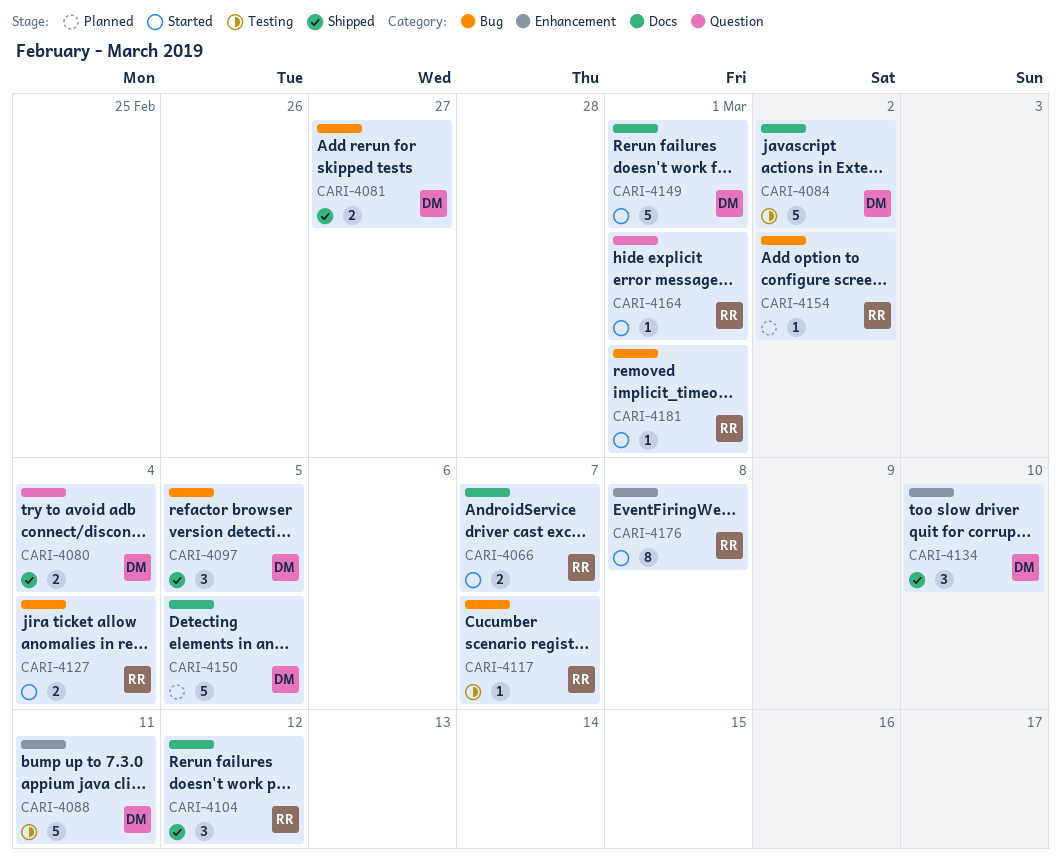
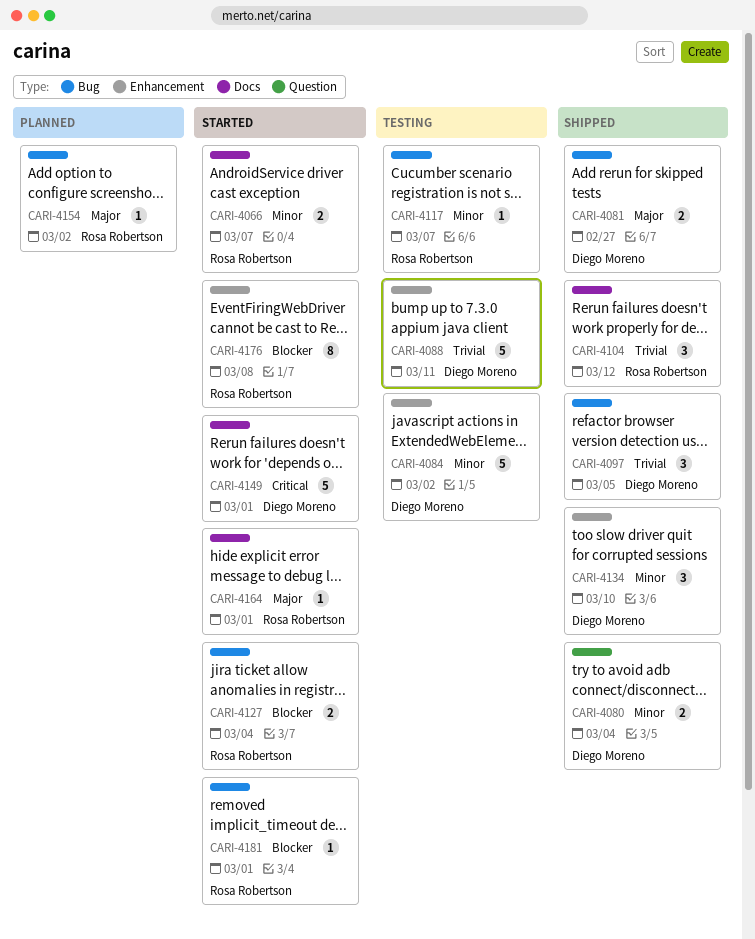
CARI-4084, label: Docs -> Enhancement
CARI-4150: present -> none
CARI-4164, label: Question -> Docs

